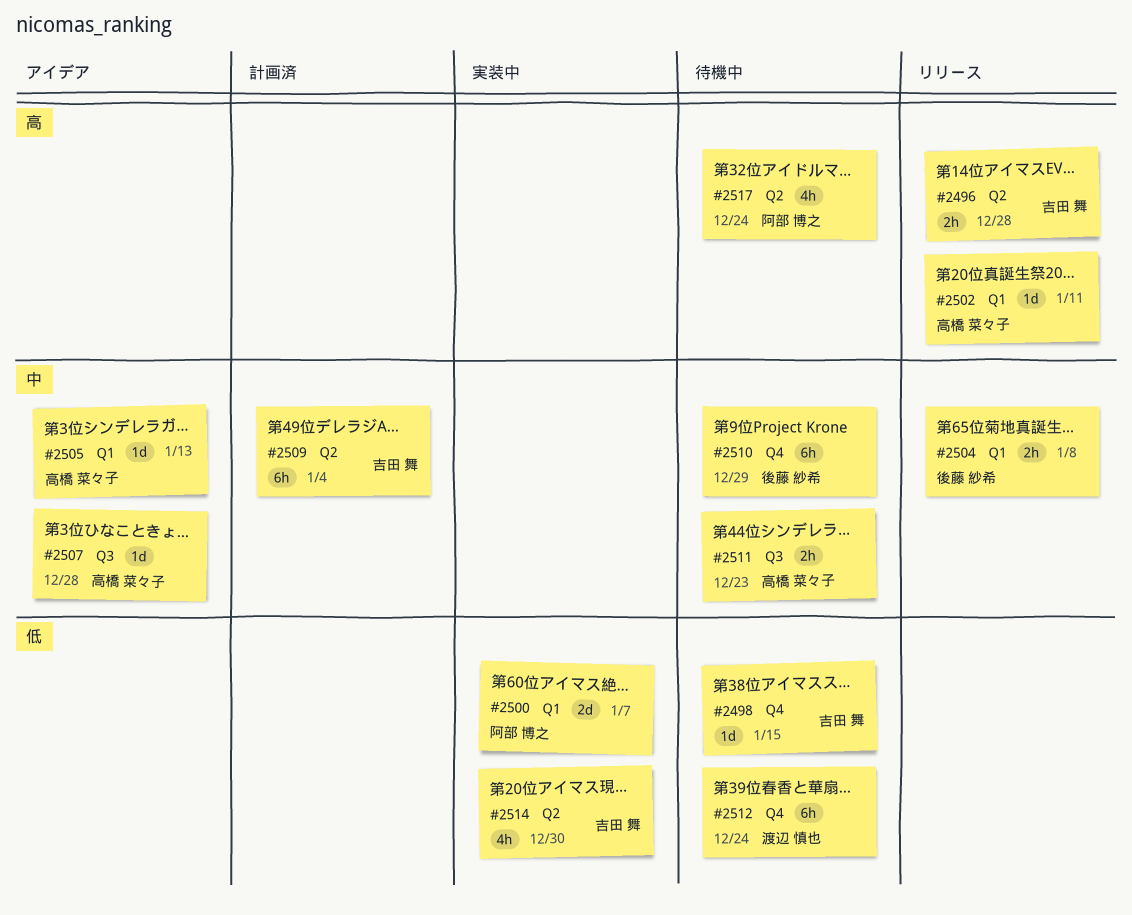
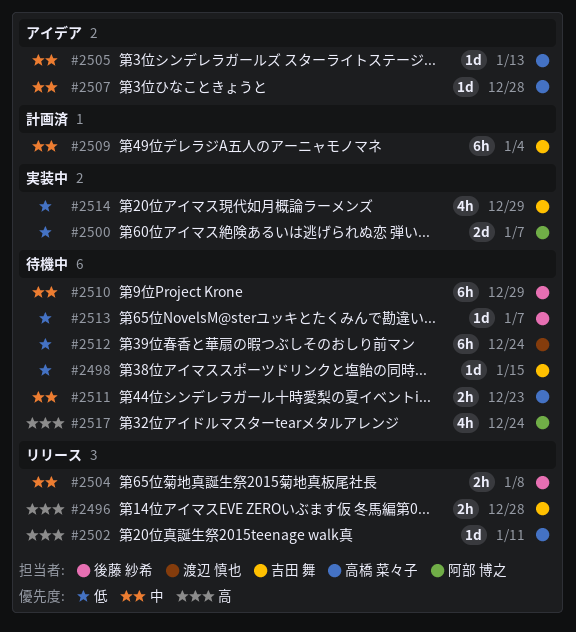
#2513: none -> present
#2514, due: Dec 30 -> Dec 29

